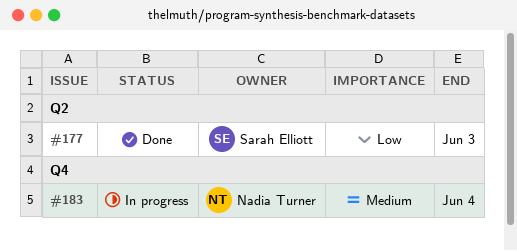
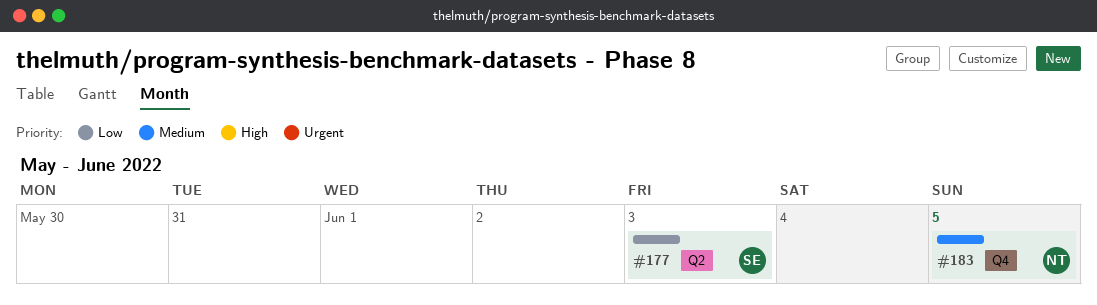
#183, due: Jun 4 -> Jun 5

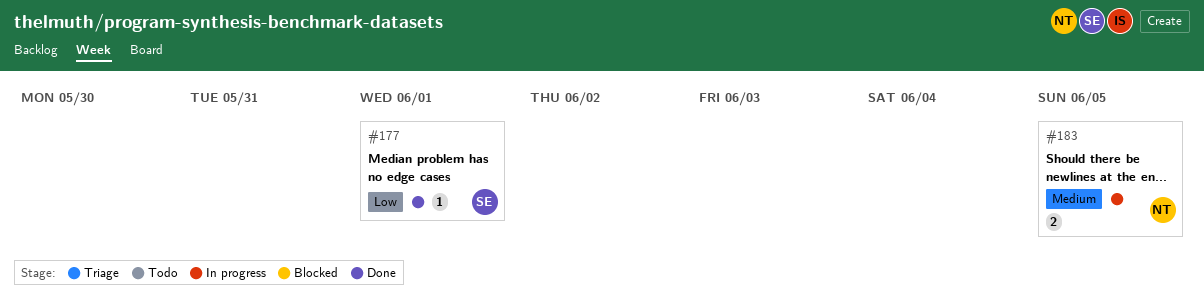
#177, due: Jun 3 -> Jun 1

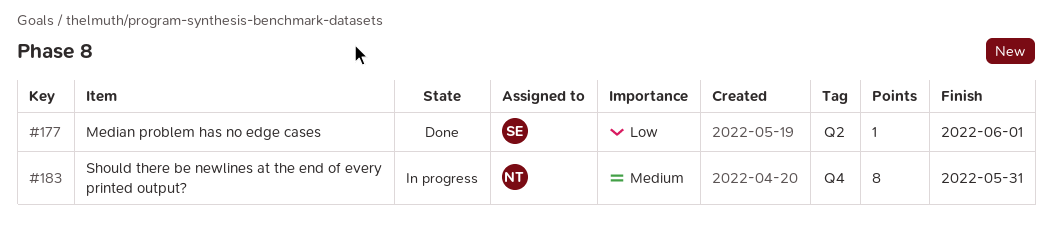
#183, estimate: 2 -> 8
#183, due: Jun 5 -> May 31

